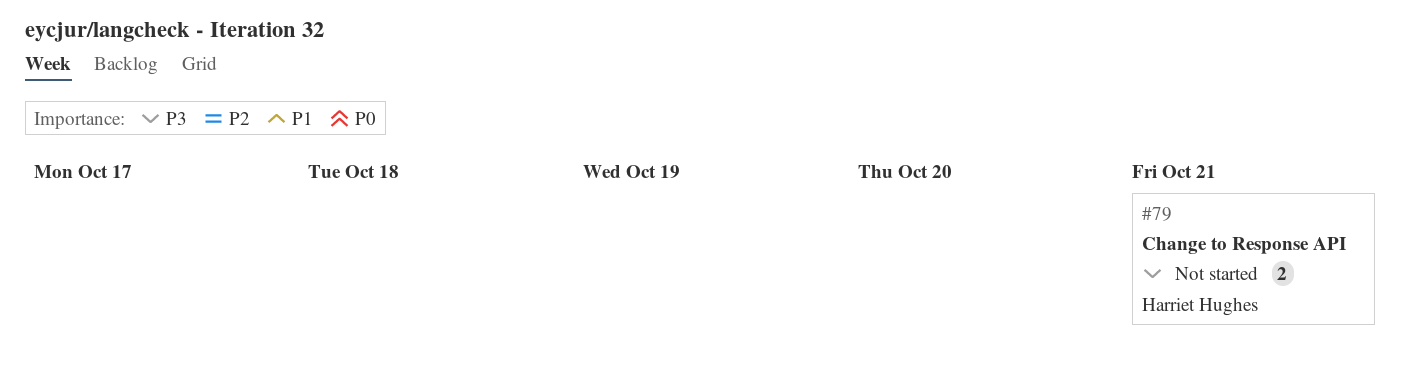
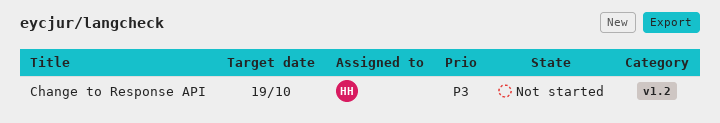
Change to Response API, due: Oct 21 -> Oct 19

